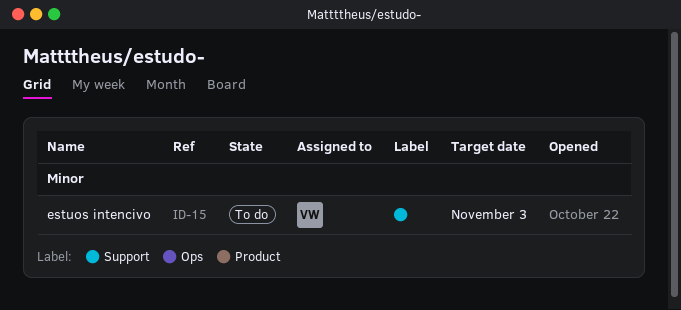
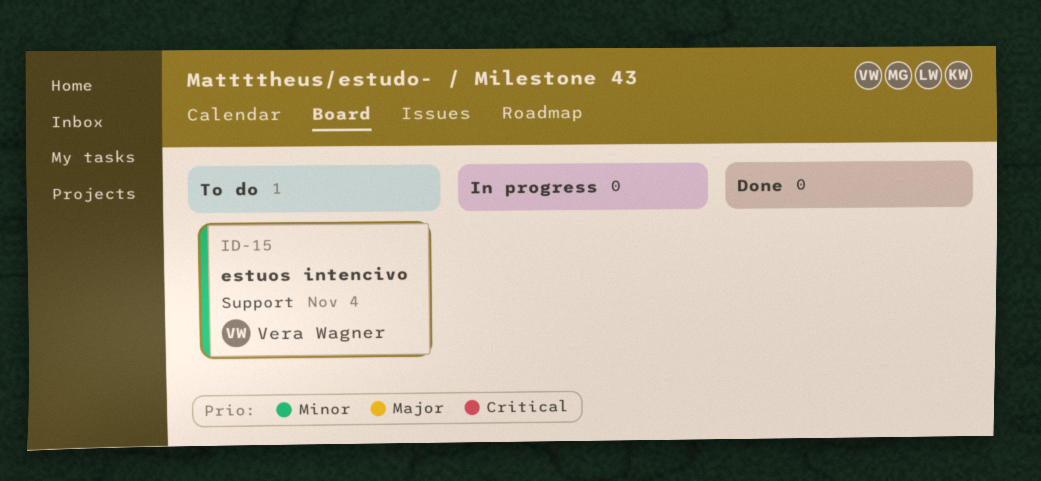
ID-15, due: Nov 3 -> Nov 4

